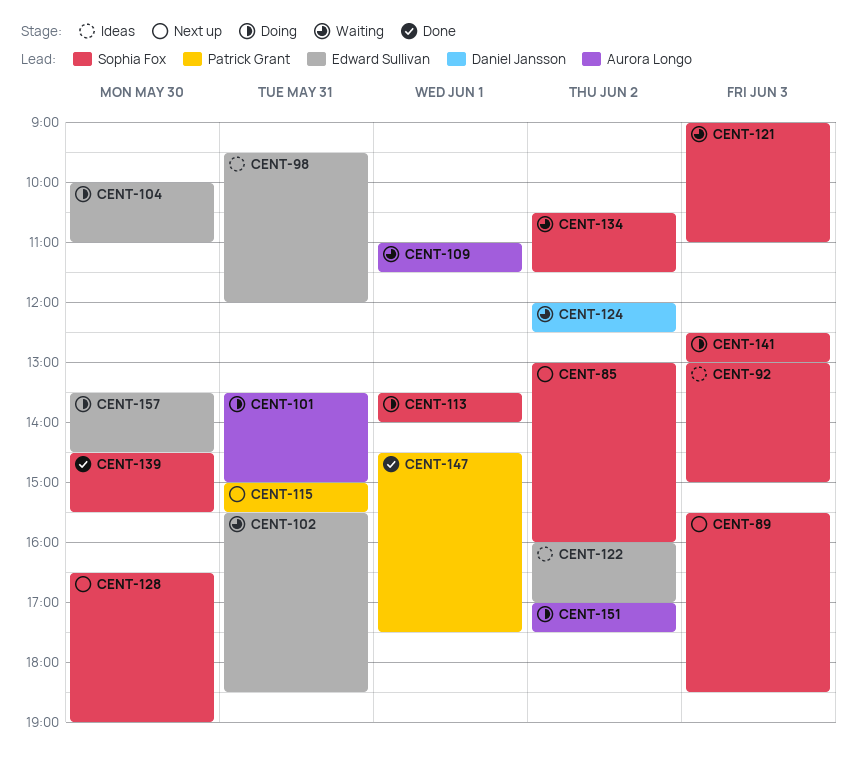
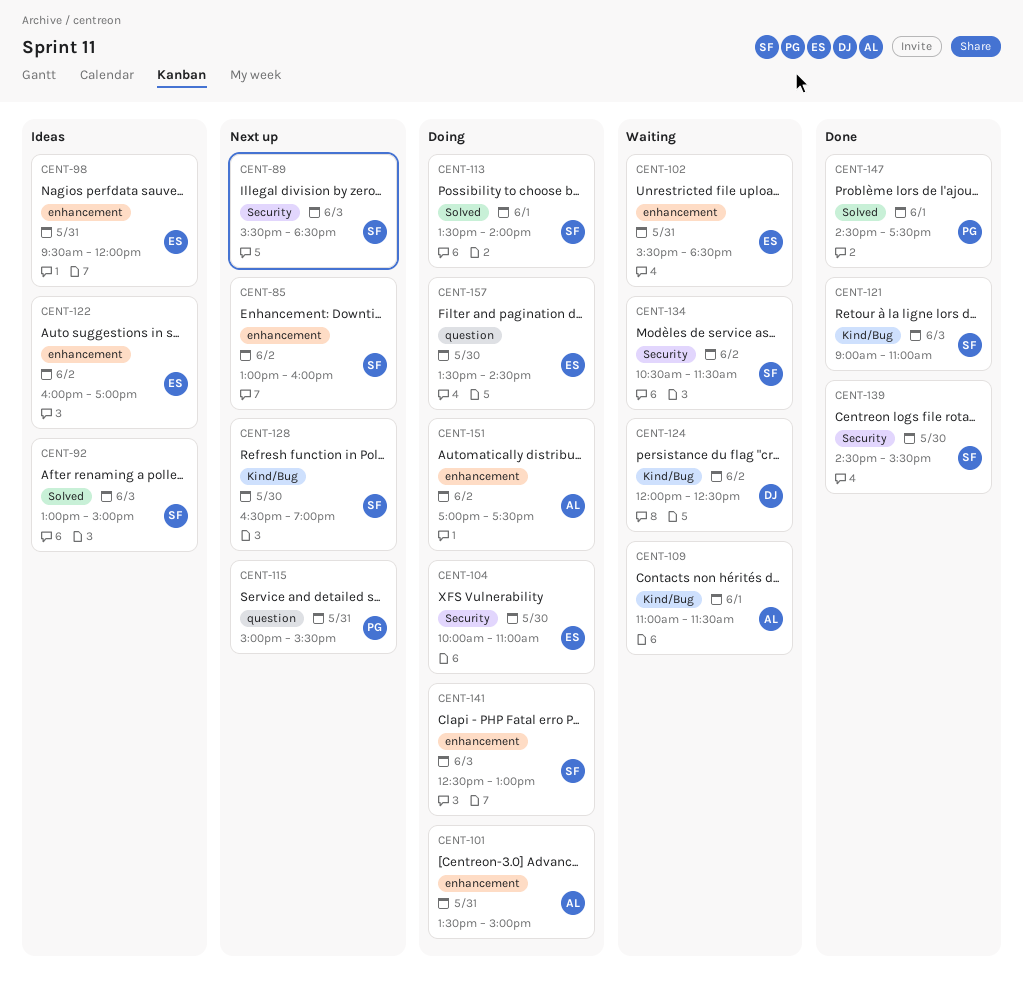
CENT-121, status: Waiting -> Done

